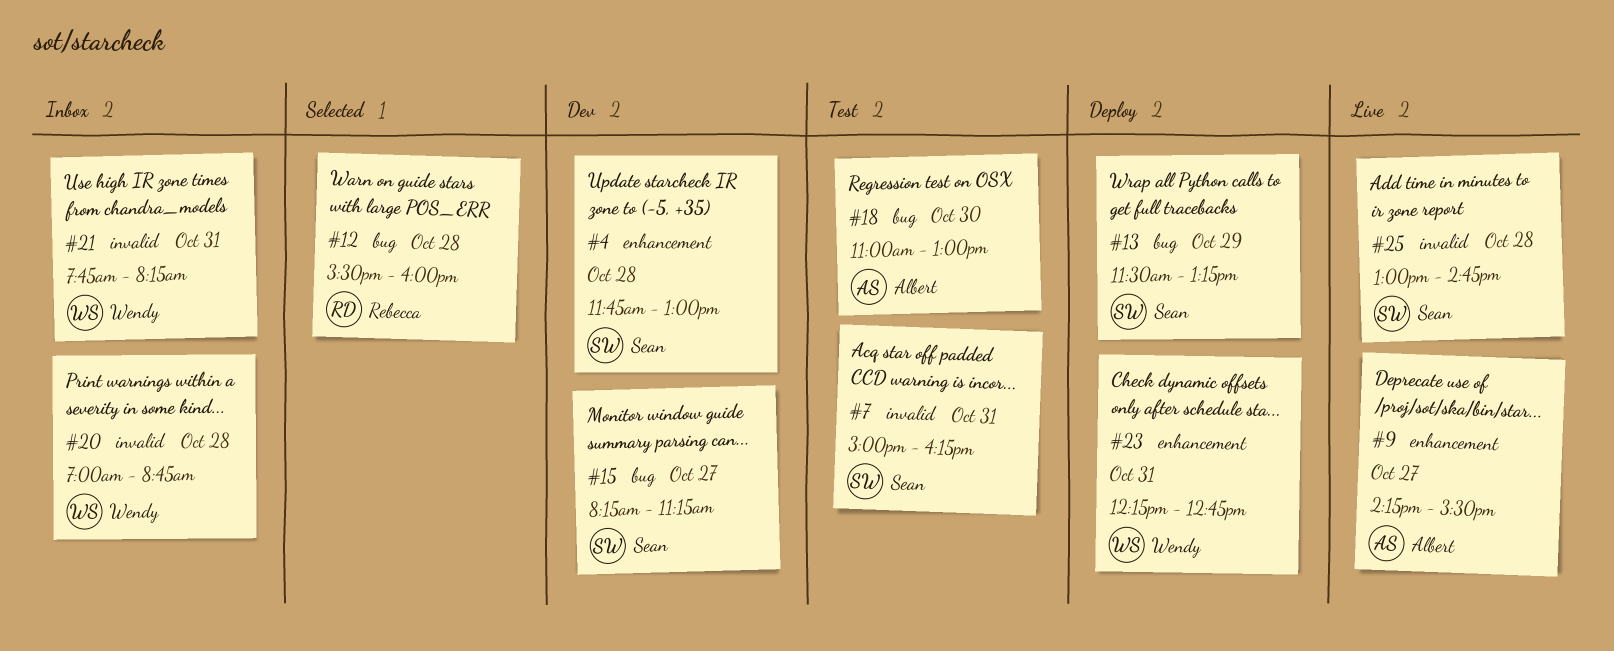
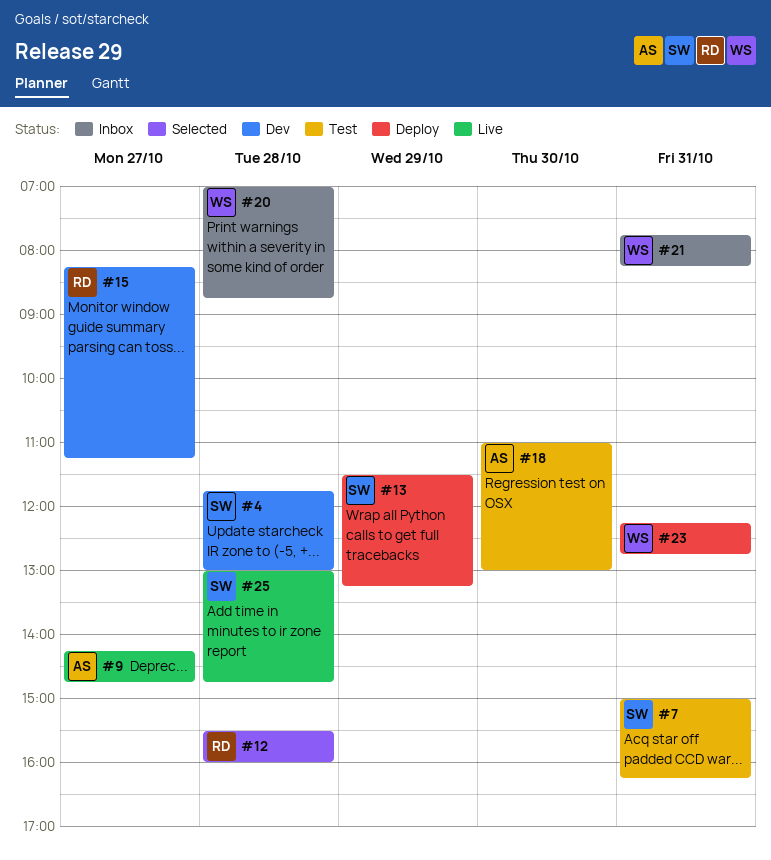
#9, ends: 15:30 -> 14:45
#15, owner: Sean -> Rebecca

